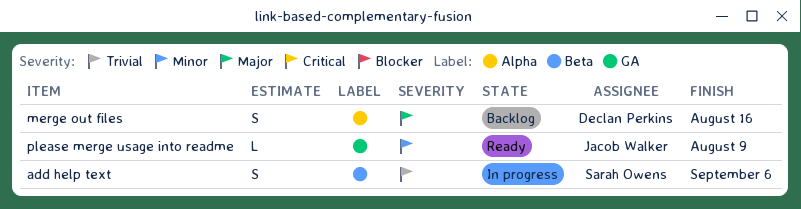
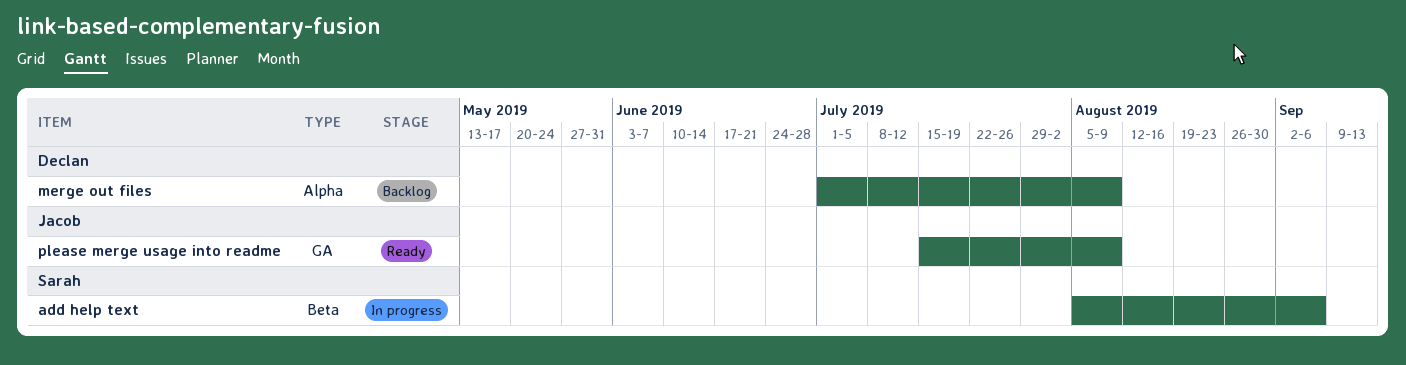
merge out files, due: Aug 16 -> Aug 9

